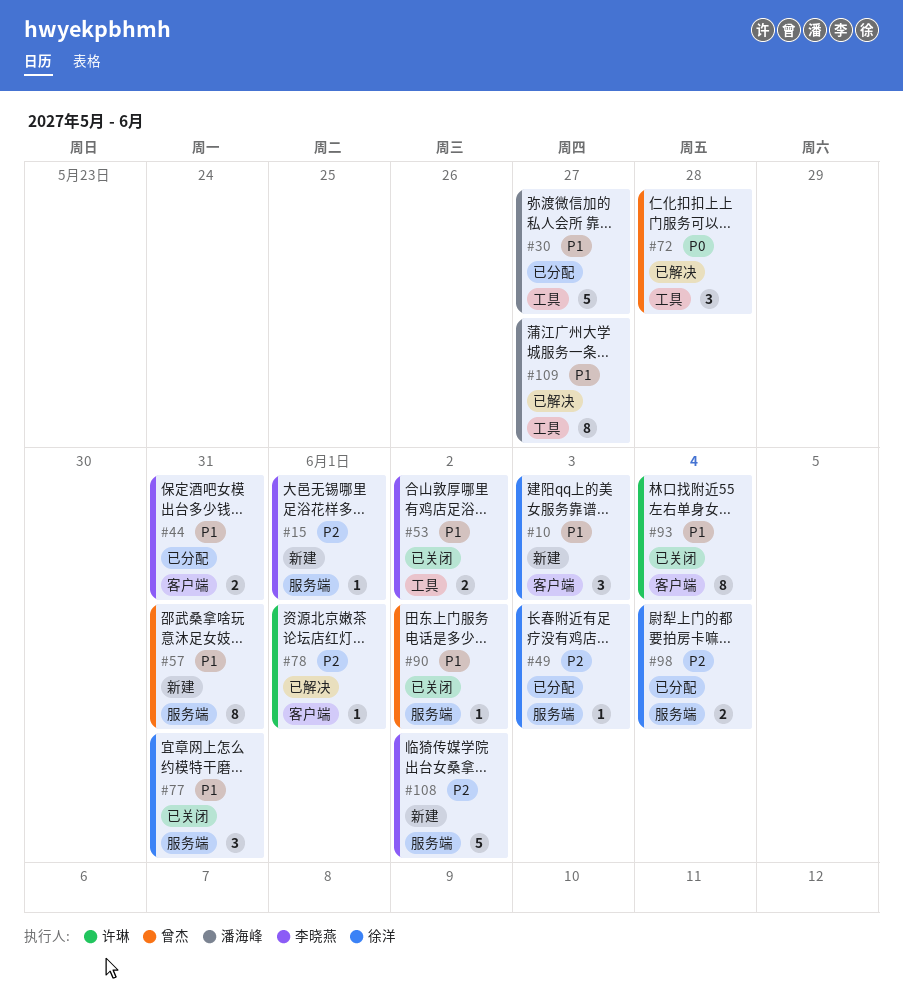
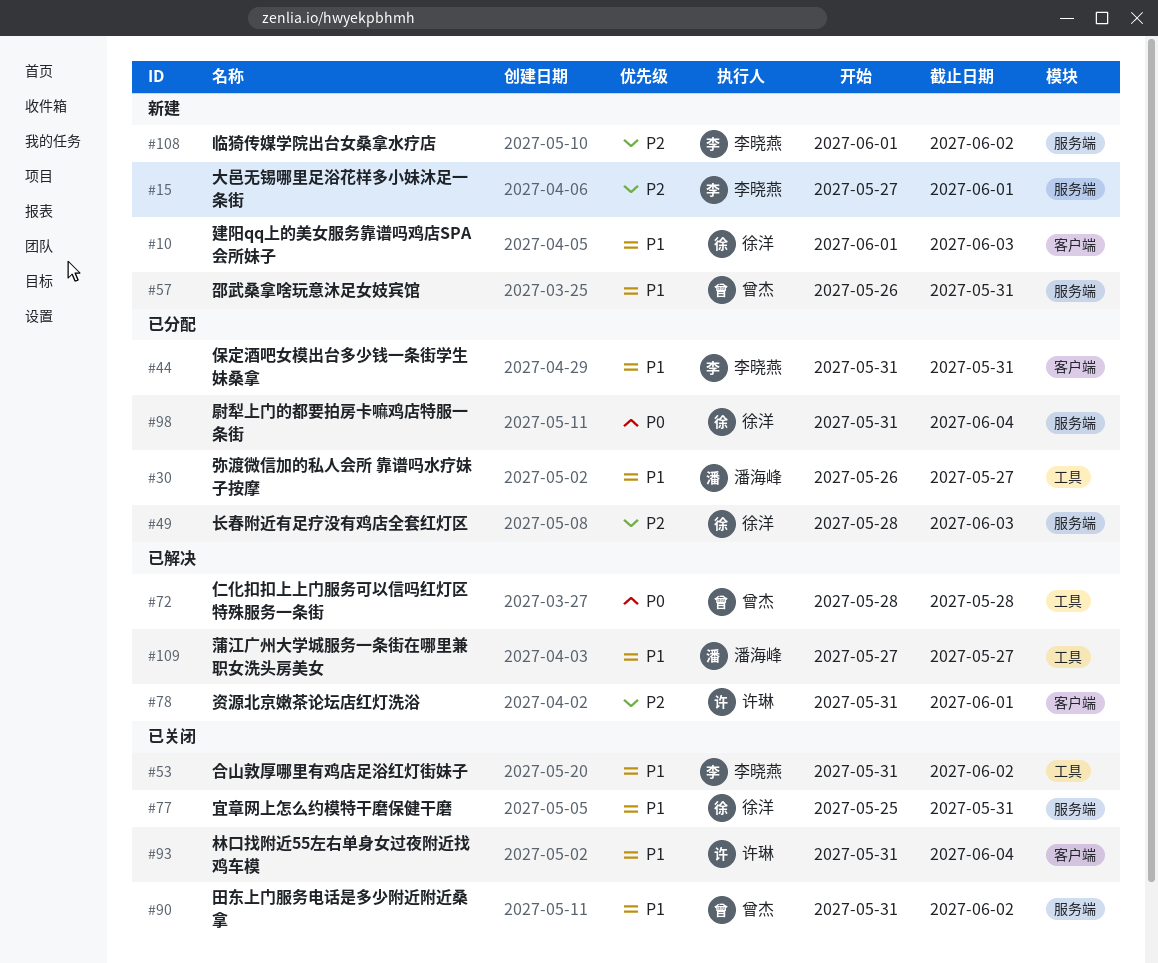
#98, priority: P2 -> P0

